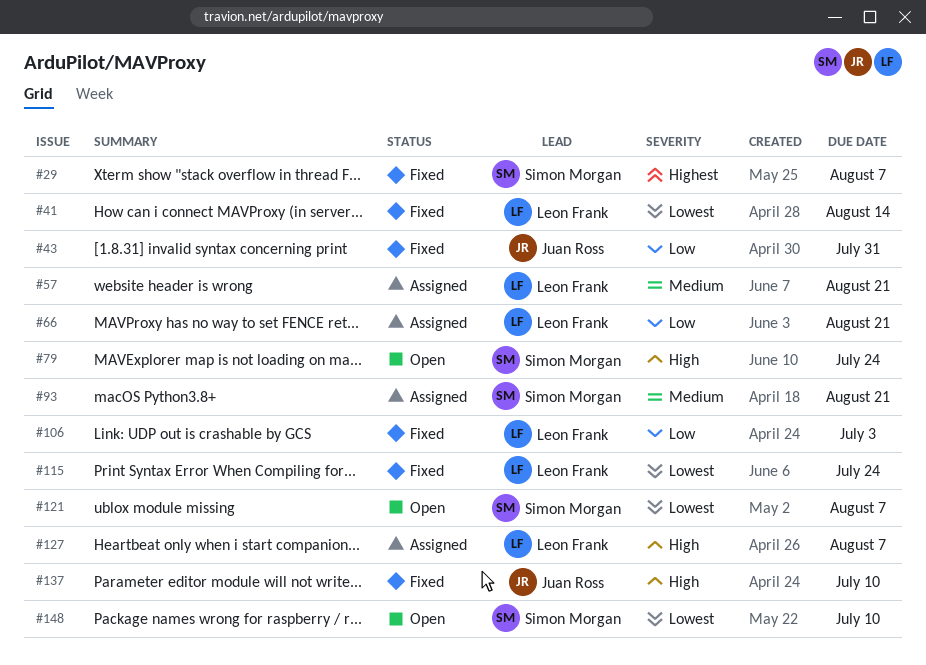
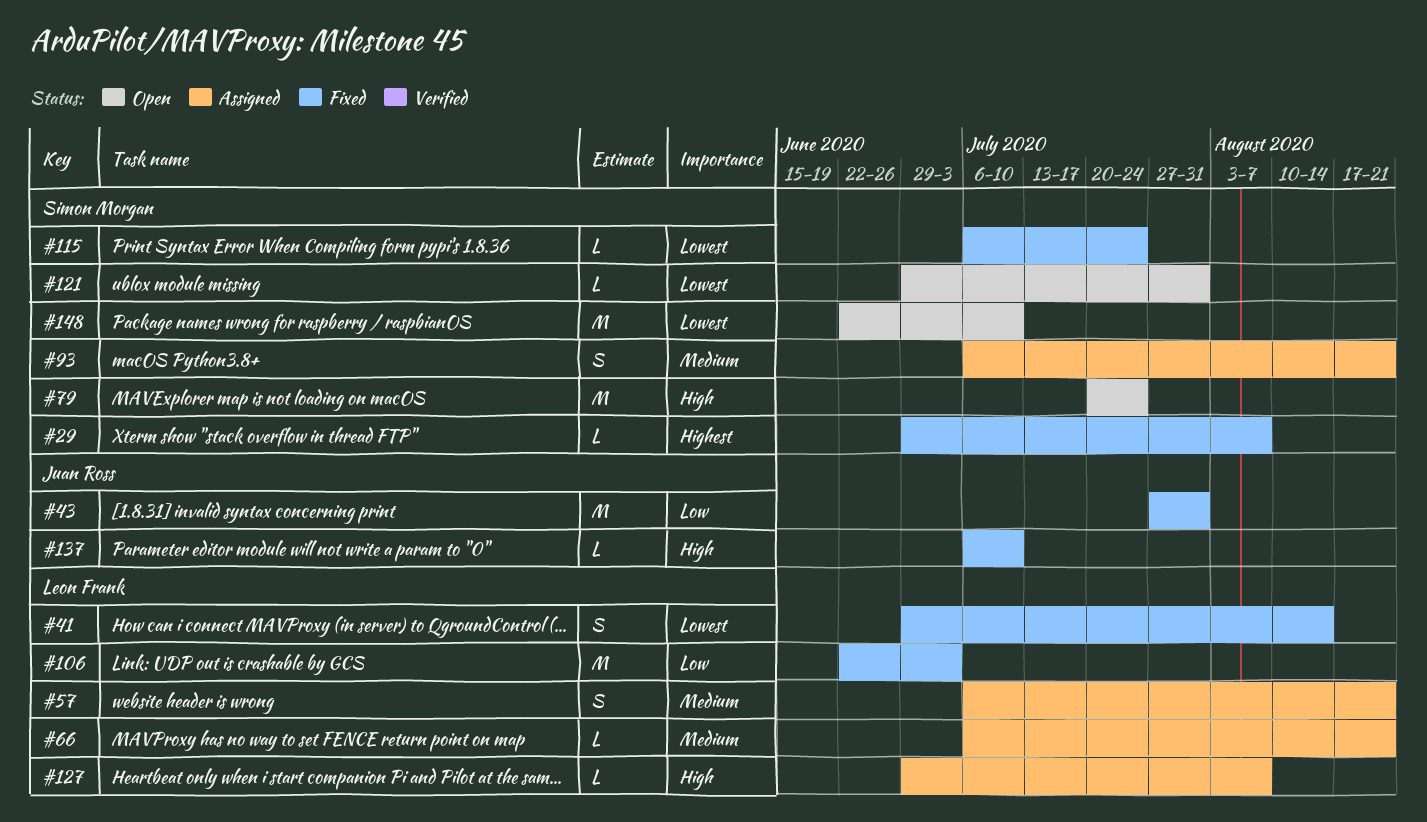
#66, priority: Low -> Medium
#115, owner: Leon Frank -> Simon Morgan
#121, due: Aug 7 -> Jul 31

